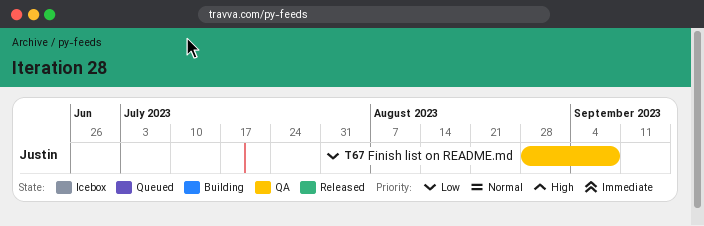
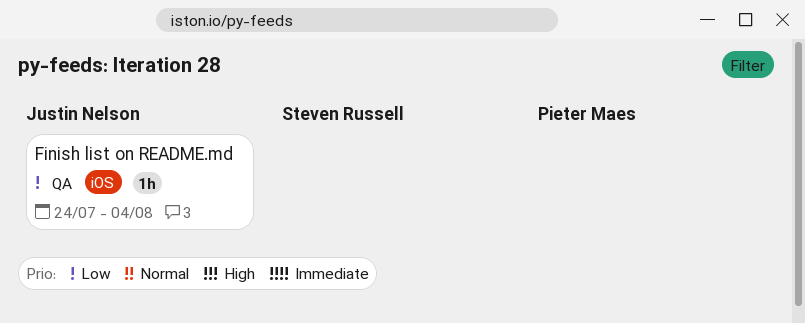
Finish list on README.md, start: Aug 28 -> Jul 24
Finish list on README.md, due: Sep 8 -> Aug 4

